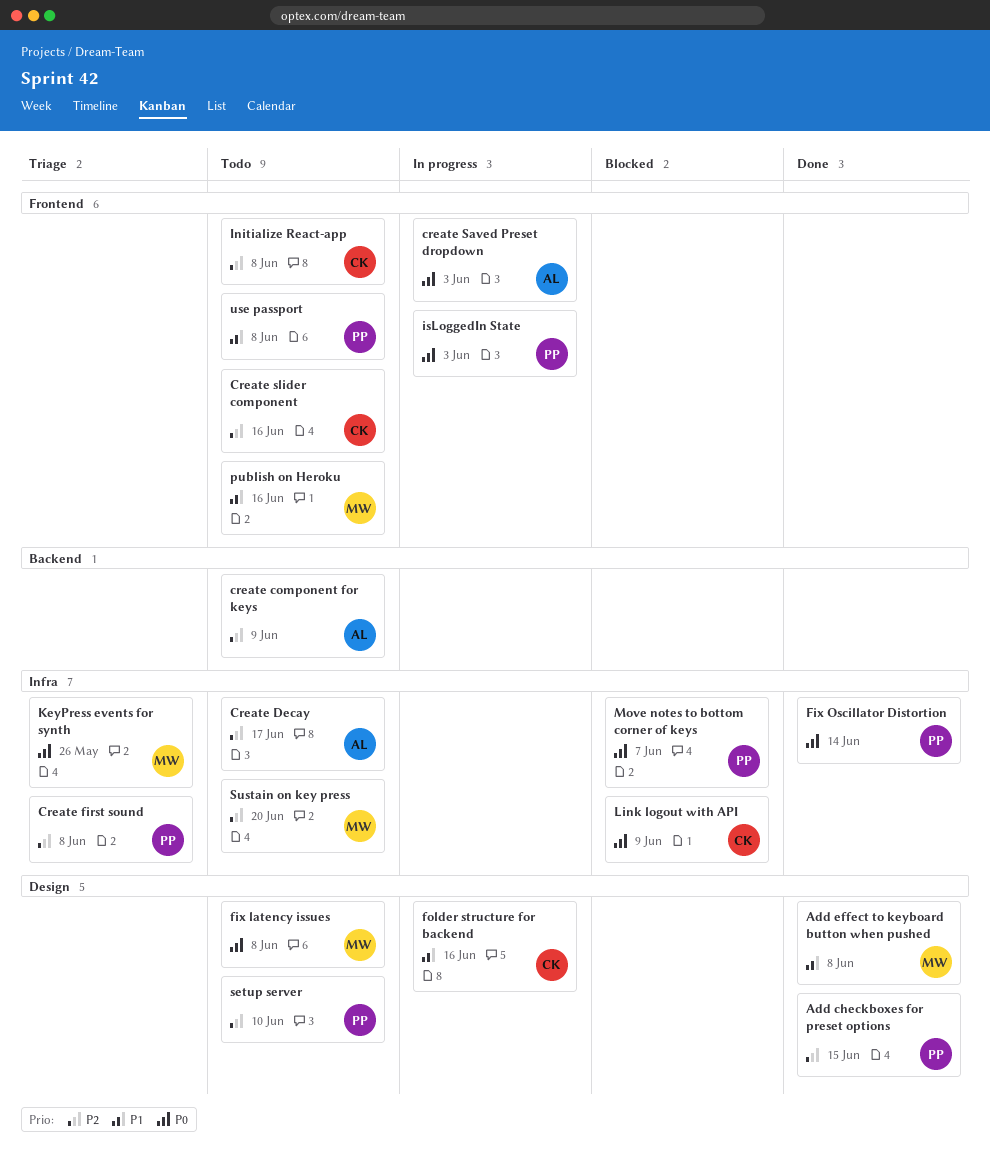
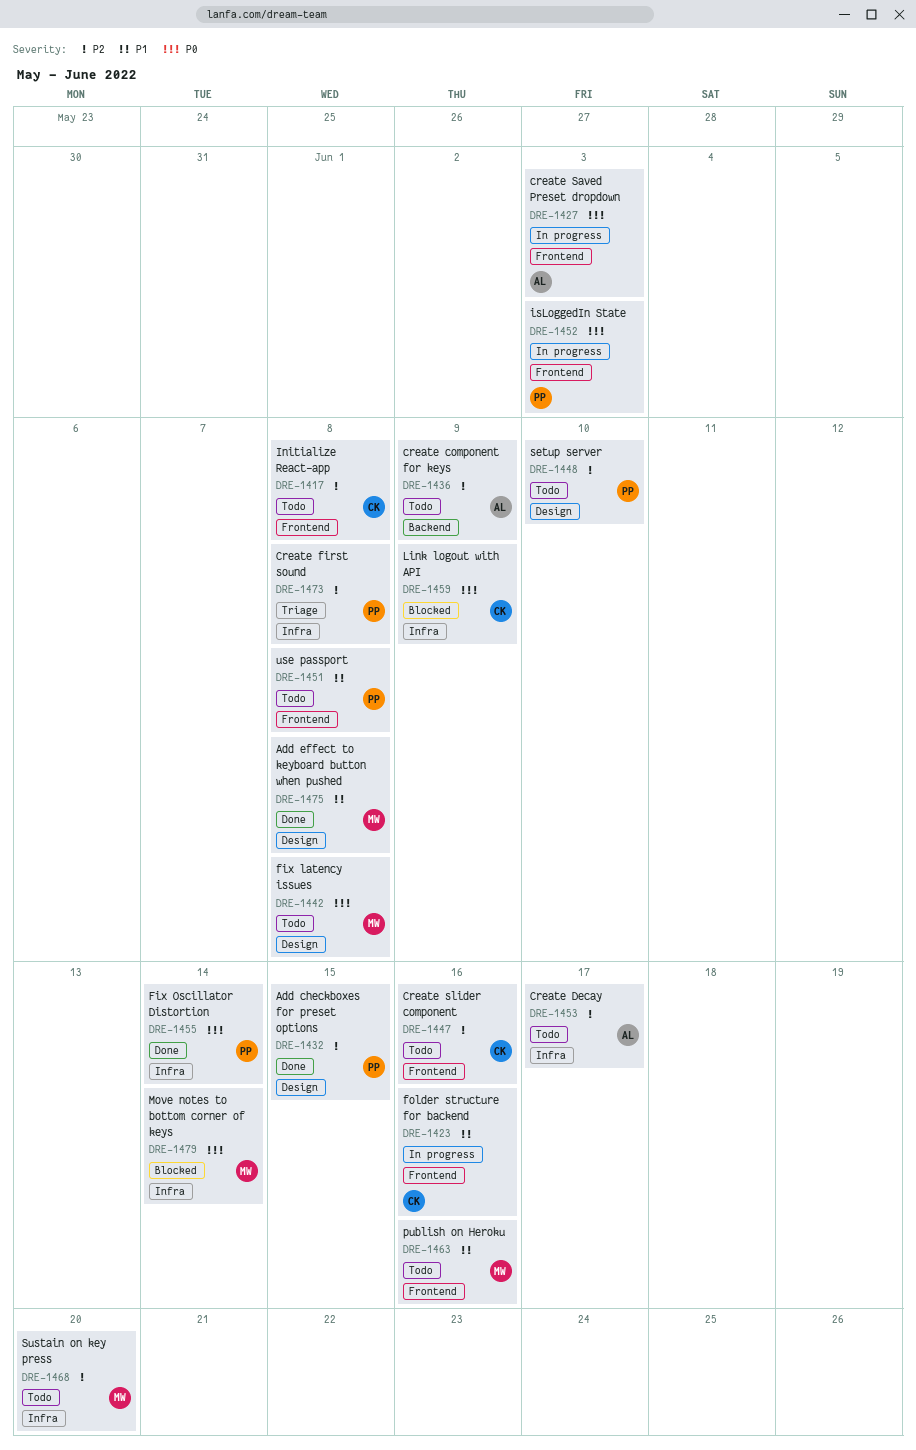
folder structure for backend, label: Design -> Frontend
KeyPress events for synth: present -> none
Move notes to bottom corner of keys, owner: PP -> MW
Move notes to bottom corner of keys, due: Jun 7 -> Jun 14

